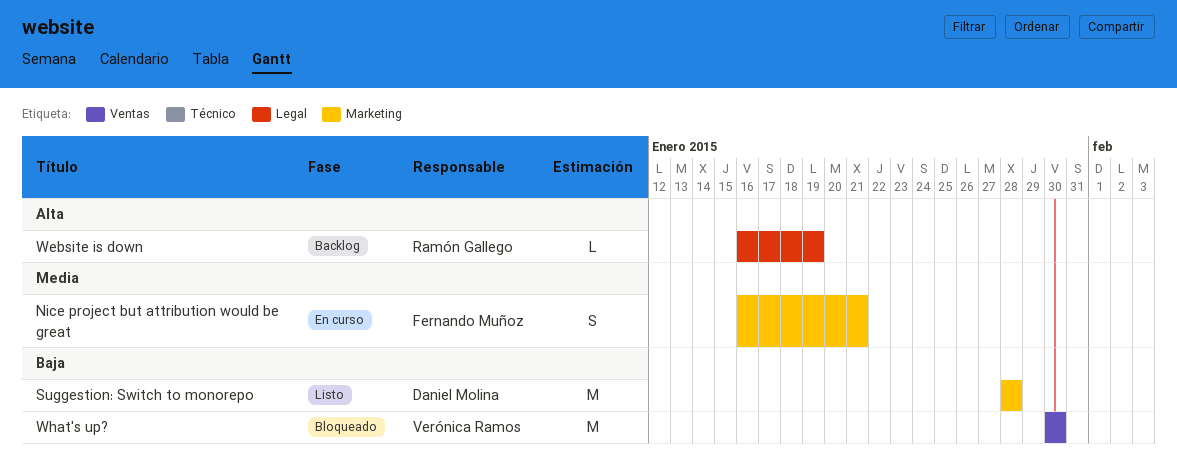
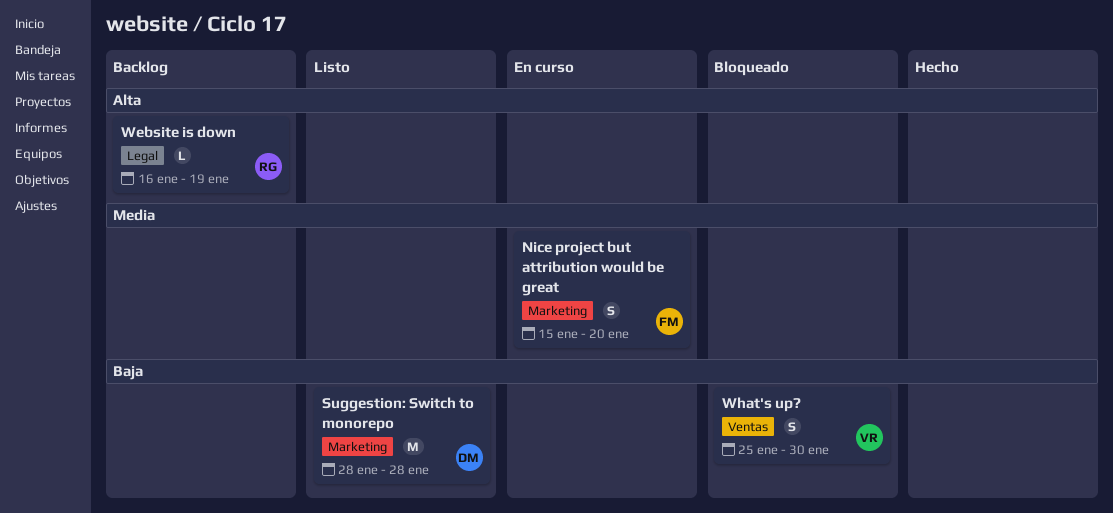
Nice project but attribution would be great, start: Jan 16 -> Jan 15
Nice project but attribution would be great, due: Jan 21 -> Jan 20
What's up?, estimate: M -> S
What's up?, start: Jan 30 -> Jan 25

